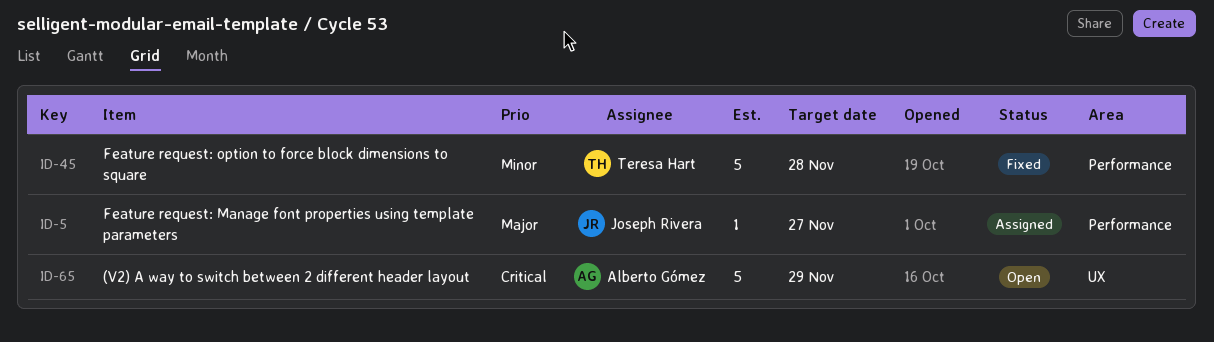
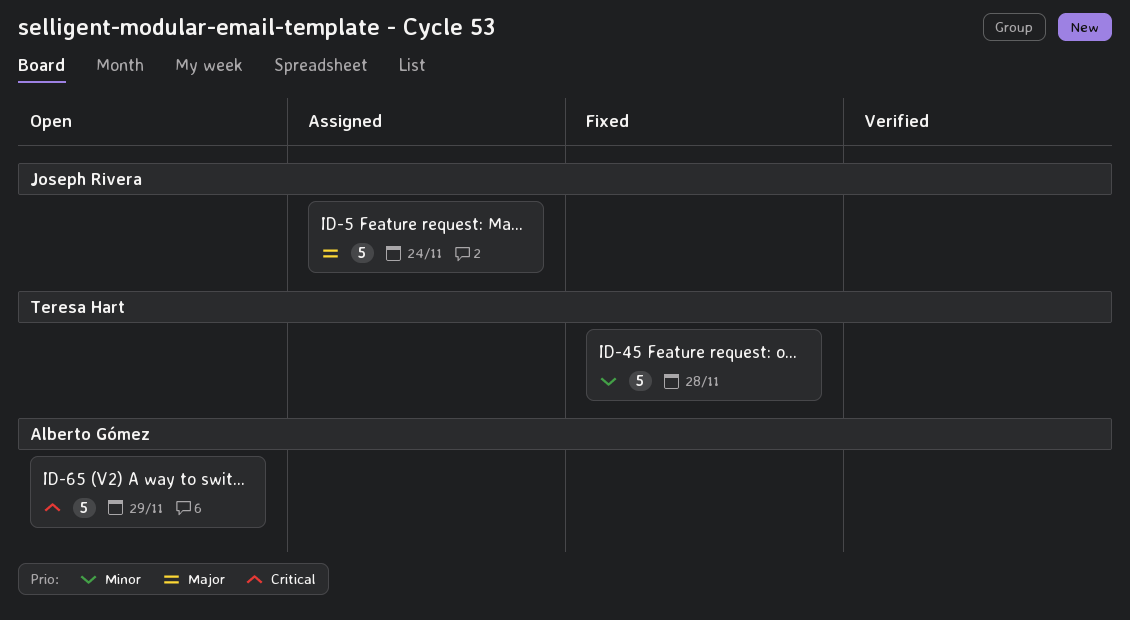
ID-5, estimate: 1 -> 5
ID-5, due: Nov 27 -> Nov 24

